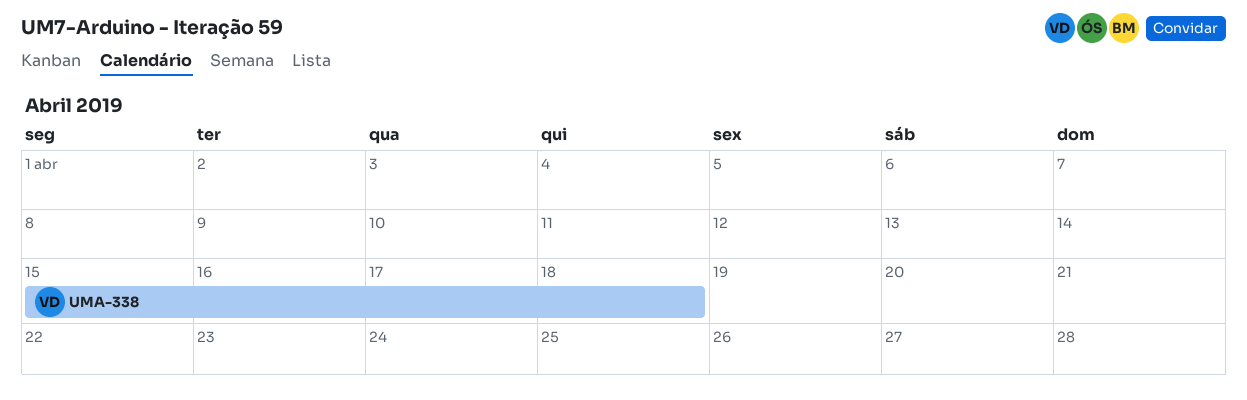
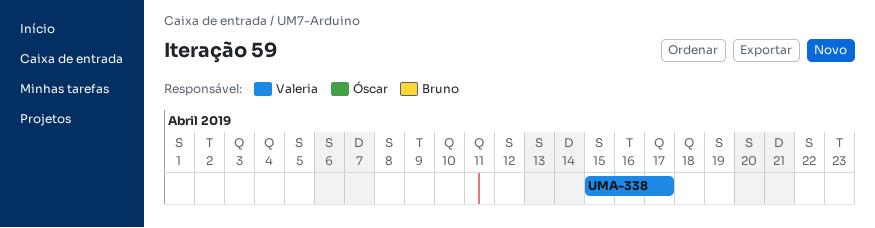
UMA-338, due: Apr 18 -> Apr 17

